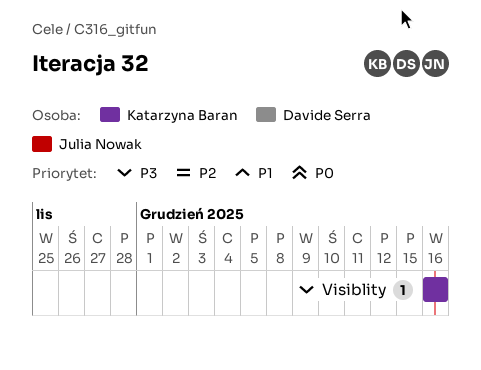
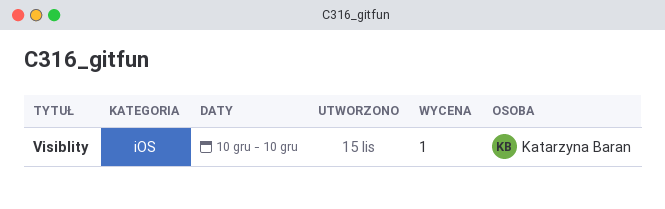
Visiblity, start: Dec 16 -> Dec 10
Visiblity, due: Dec 16 -> Dec 10

